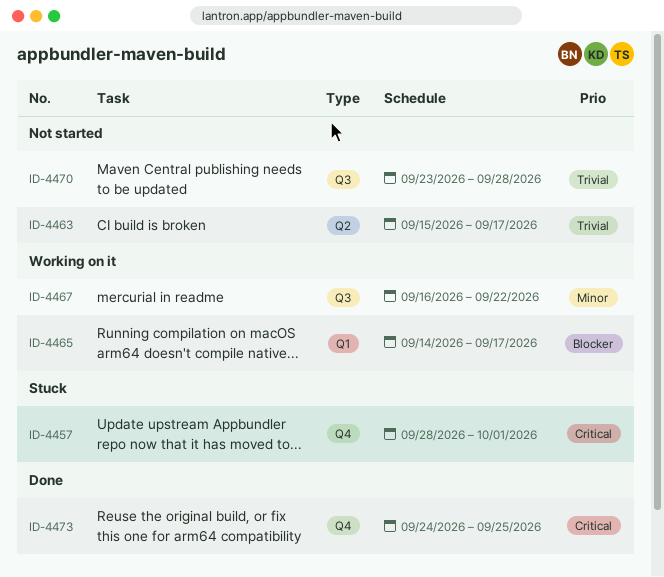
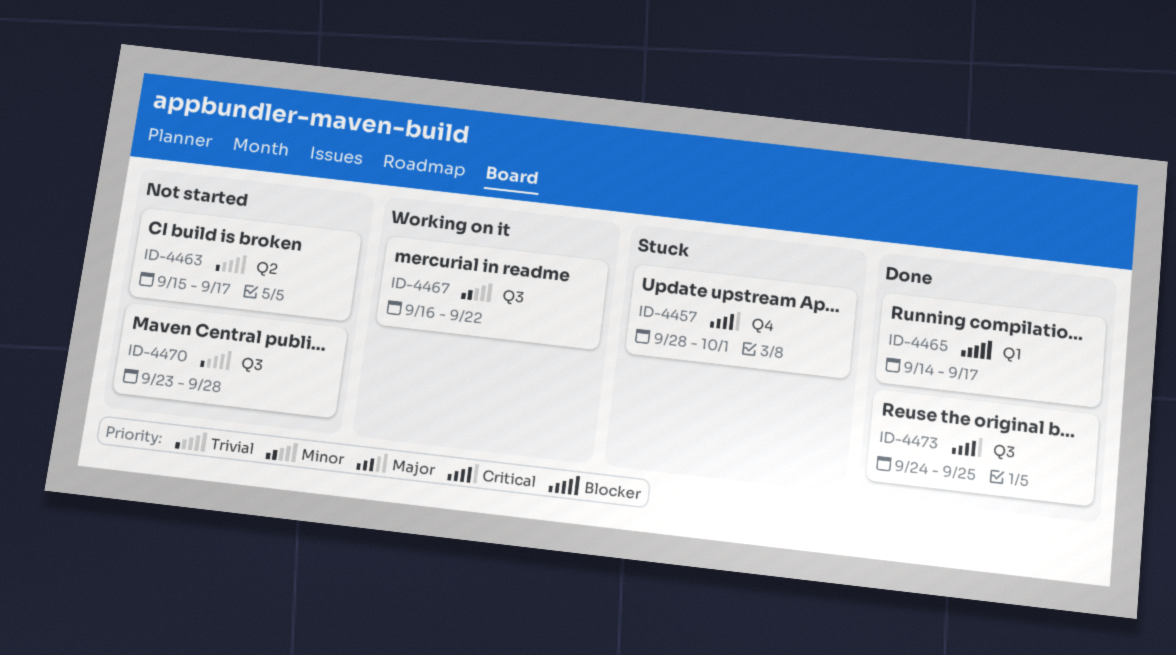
ID-4465, status: Working on it -> Done
ID-4473, label: Q4 -> Q3

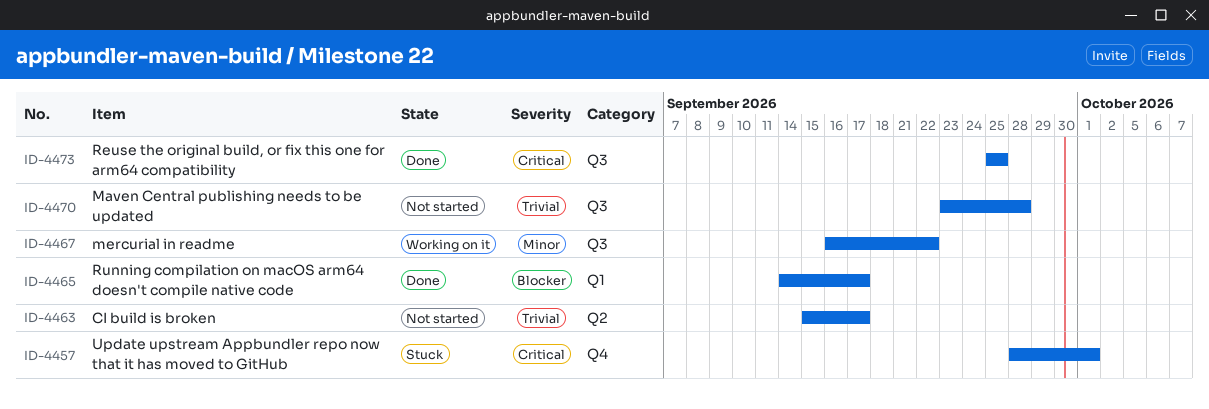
ID-4473, start: Sep 24 -> Sep 25

